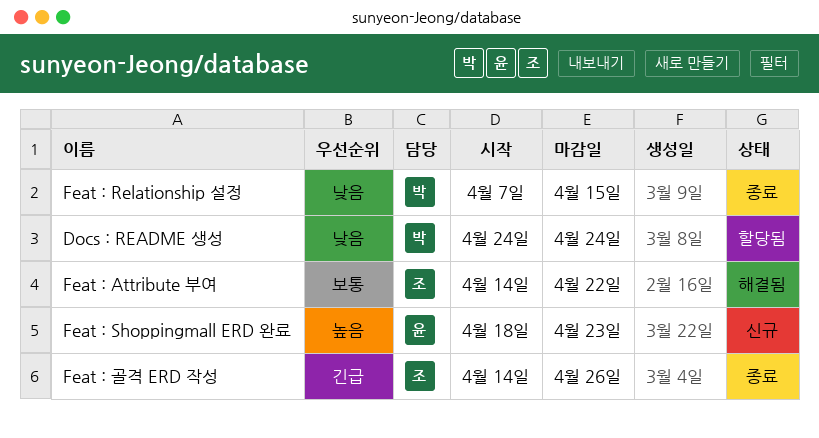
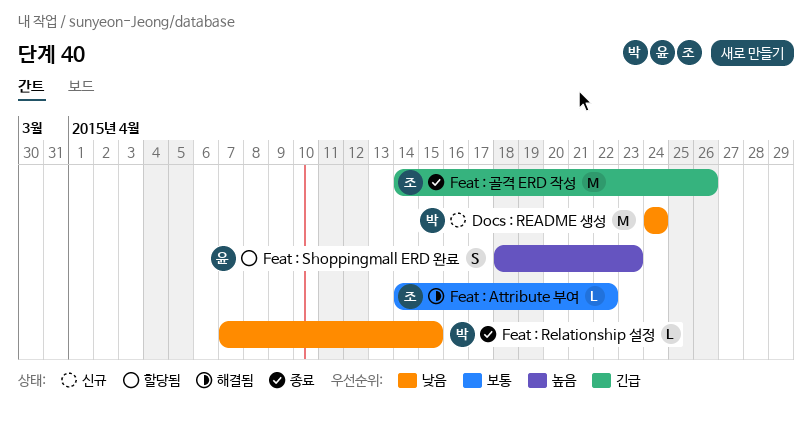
Docs : README 생성, status: 할당됨 -> 신규
Feat : Shoppingmall ERD 완료, status: 신규 -> 할당됨

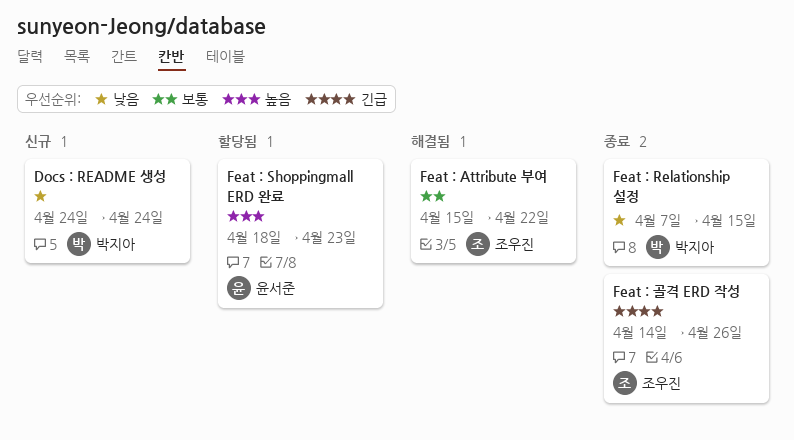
Feat : Attribute 부여, start: Apr 14 -> Apr 15

